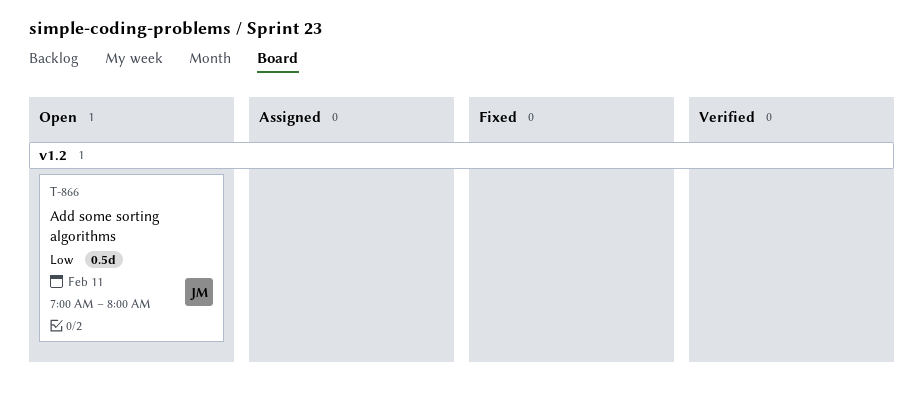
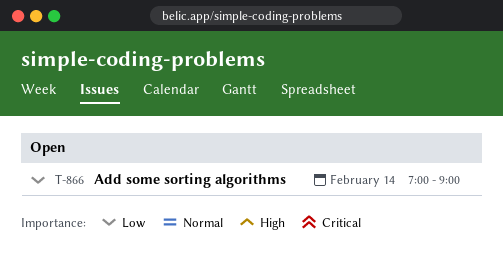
T-866, day: Feb 11 -> Feb 14
T-866, ends: 08:00 -> 09:00

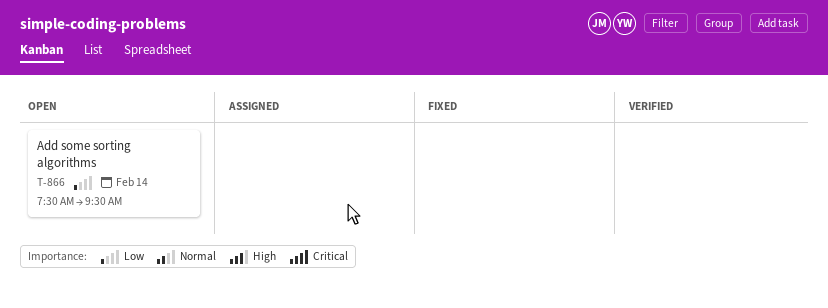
T-866, begins: 07:00 -> 07:30
T-866, ends: 09:00 -> 09:30

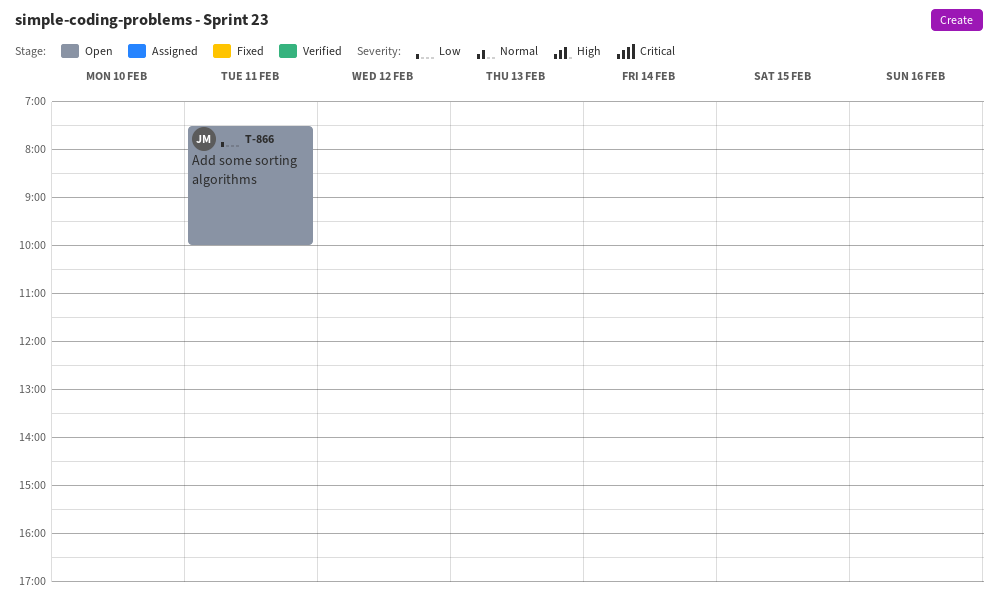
T-866, day: Feb 14 -> Feb 11
T-866, ends: 09:30 -> 10:00

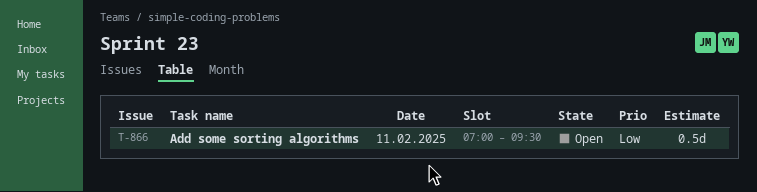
T-866, begins: 07:30 -> 07:00
T-866, ends: 10:00 -> 09:30

